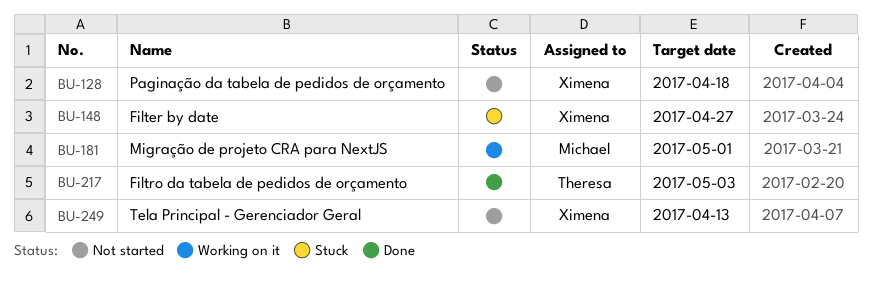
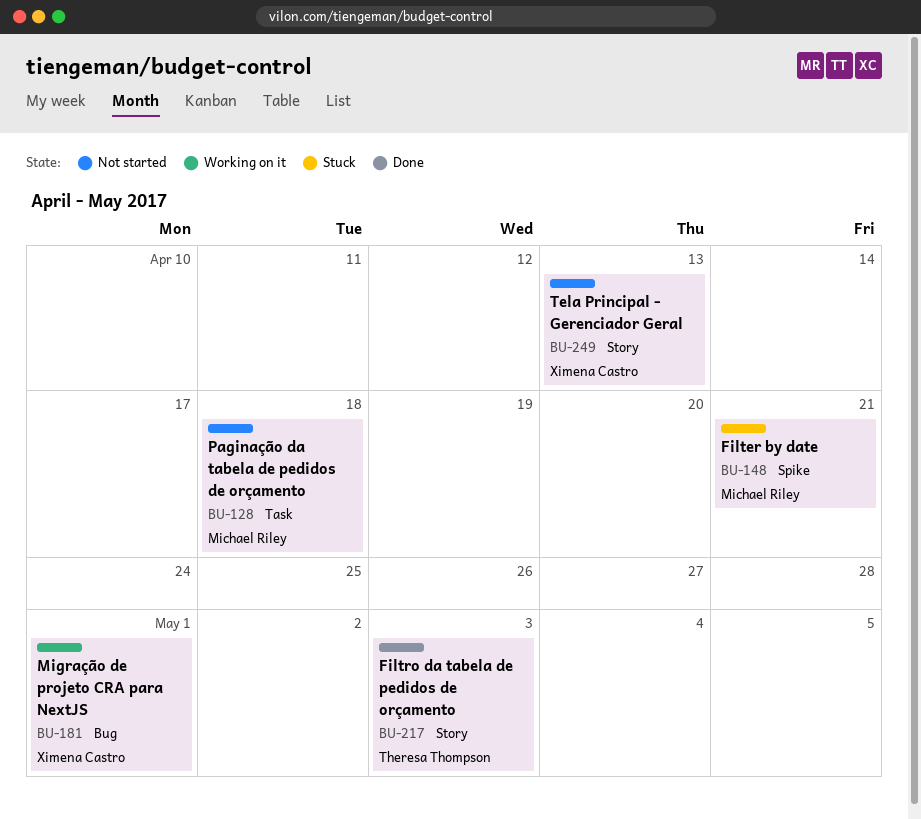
BU-128, owner: Ximena Castro -> Michael Riley
BU-148, owner: Ximena Castro -> Michael Riley
BU-148, due: Apr 27 -> Apr 21
BU-181, owner: Michael Riley -> Ximena Castro

